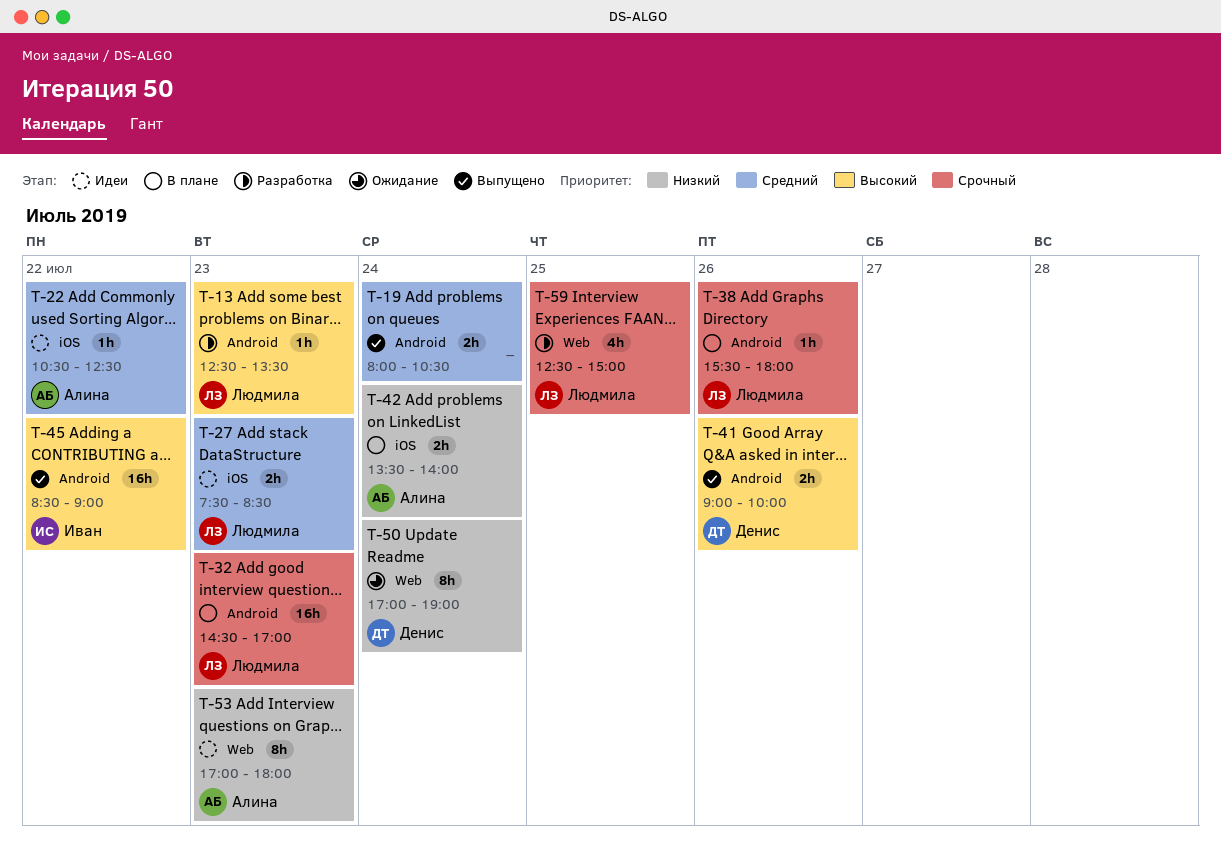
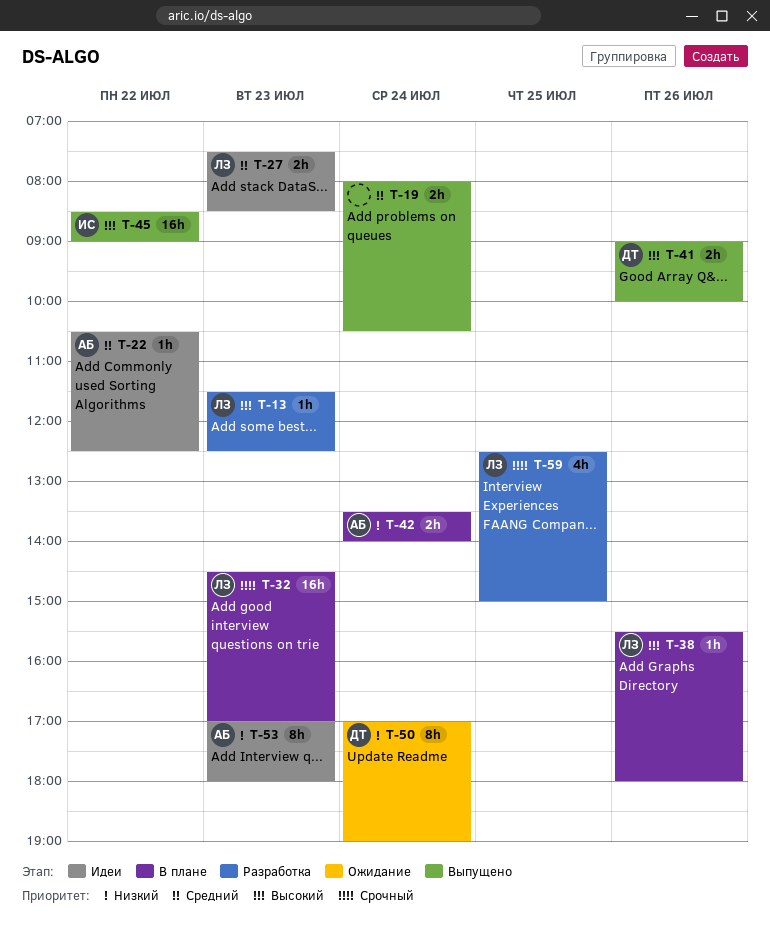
T-13, begins: 12:30 -> 11:30
T-13, ends: 13:30 -> 12:30
T-38, priority: Срочный -> Высокий

